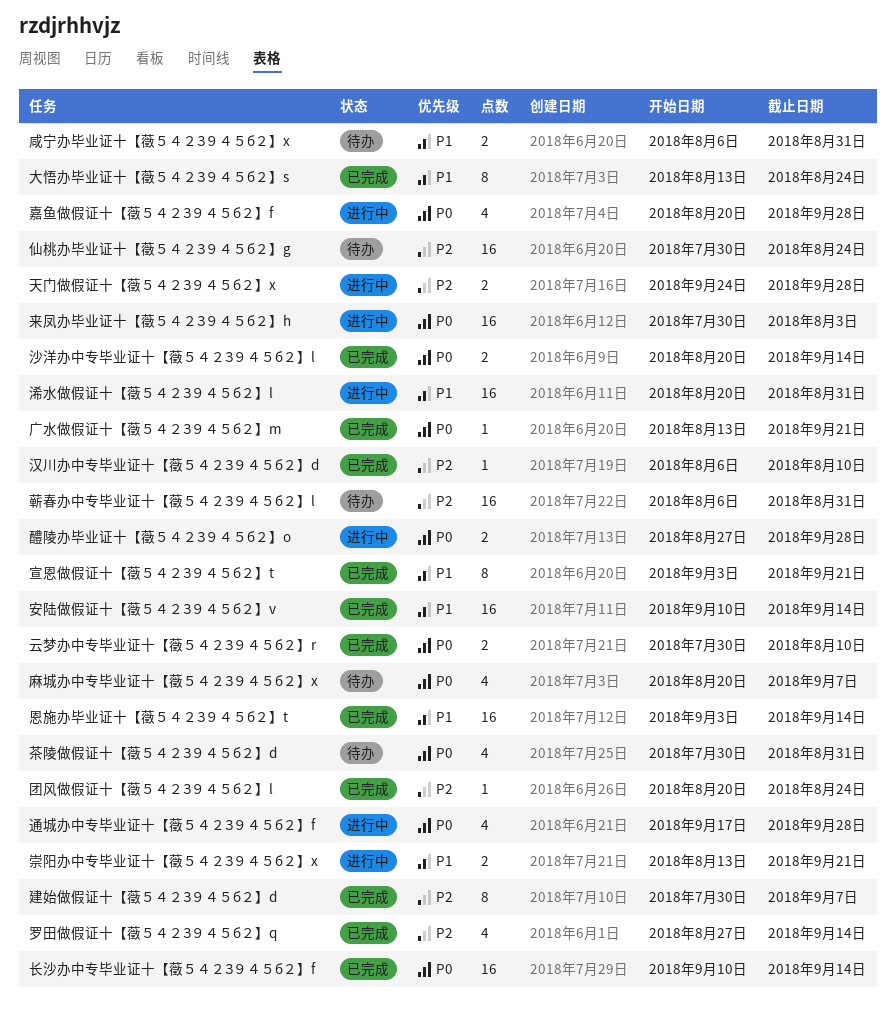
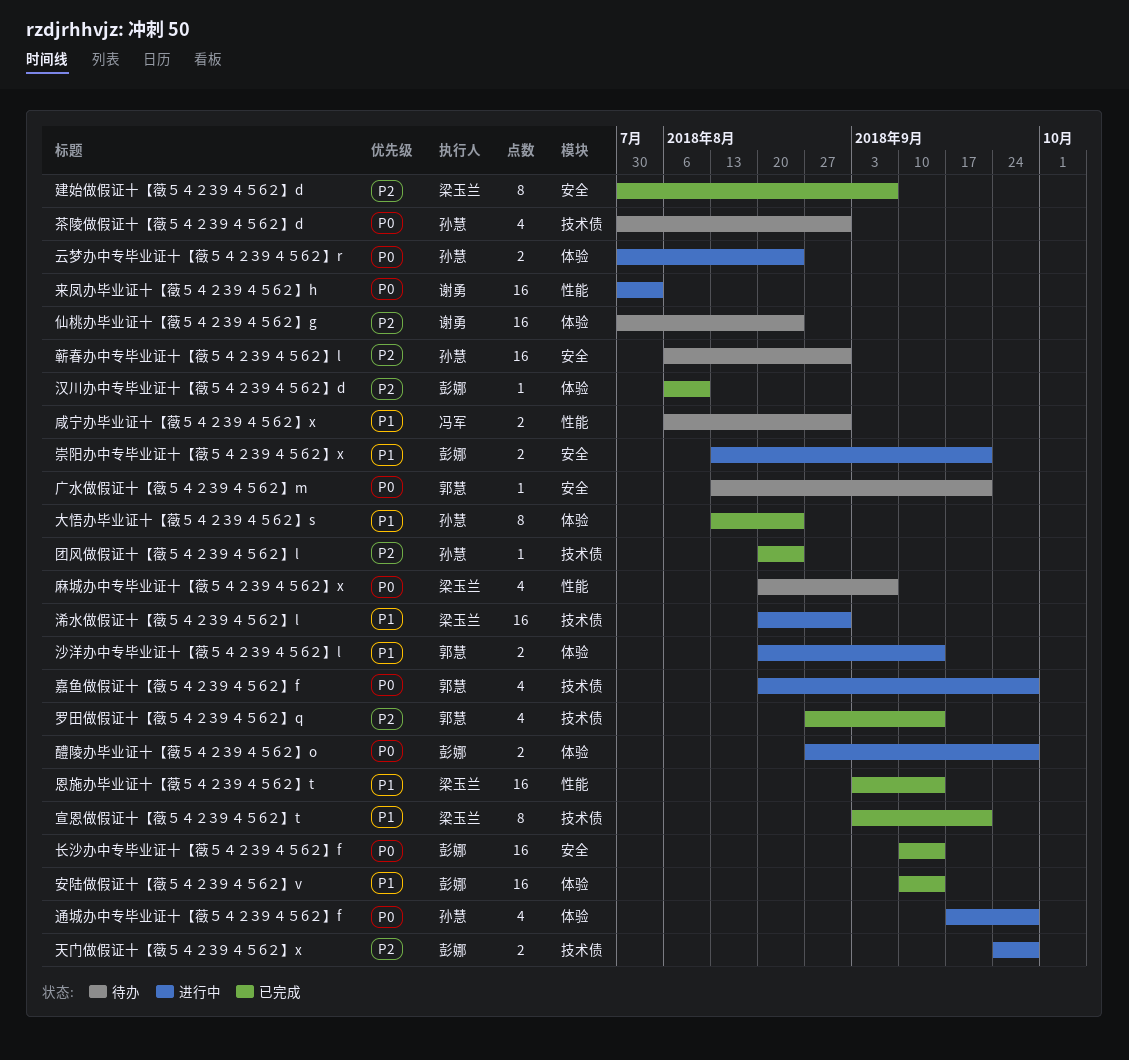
云梦办中专毕业证十【藢５４２З９４５б２】r, status: 已完成 -> 进行中
云梦办中专毕业证十【藢５４２З９４５б２】r, due: Aug 10 -> Aug 24
广水做假证十【藢５４２З９４５б２】m, status: 已完成 -> 待办
沙洋办中专毕业证十【藢５４２З９４５б２】l, status: 已完成 -> 进行中
沙洋办中专毕业证十【藢５４２З９４５б２】l, priority: P0 -> P1

